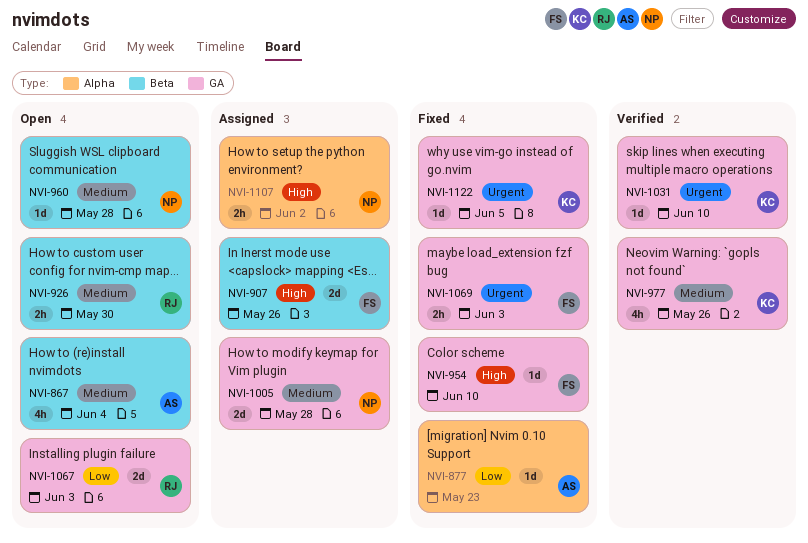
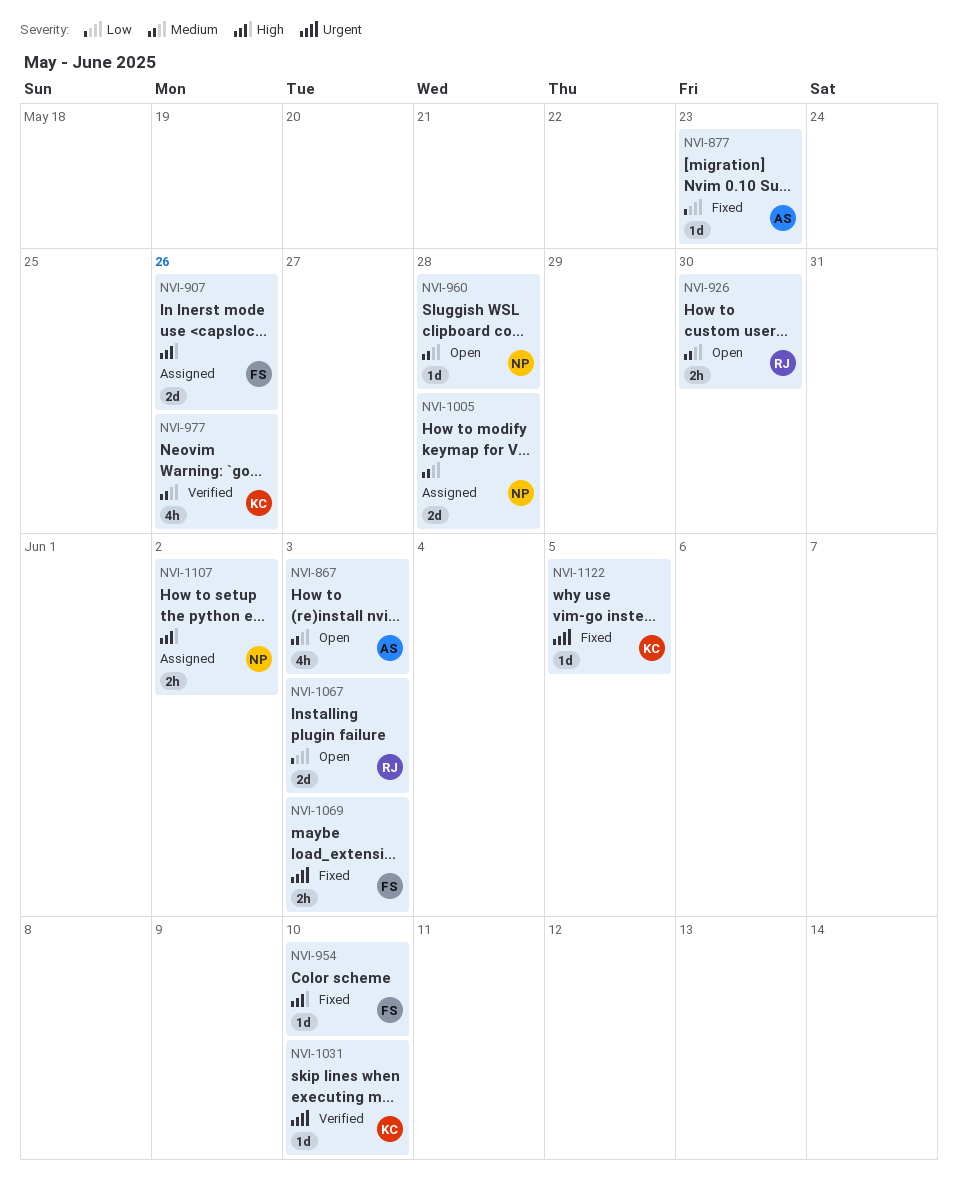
NVI-867, due: Jun 4 -> Jun 3

